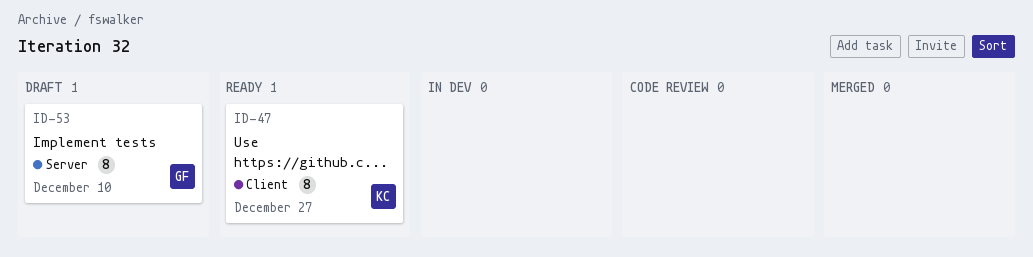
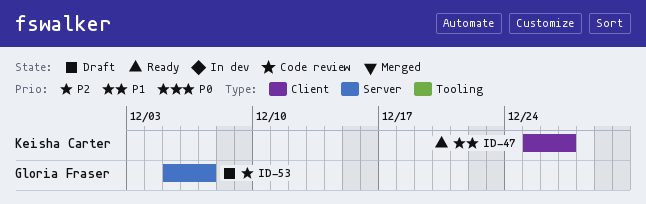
ID-53, due: Dec 10 -> Dec 7

